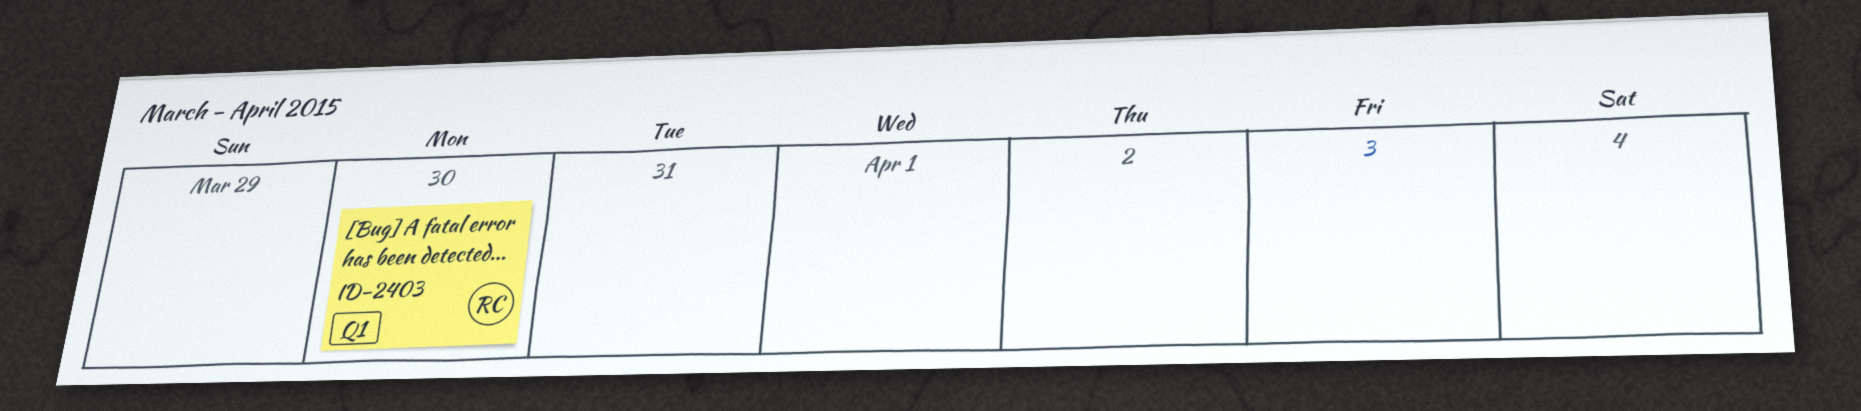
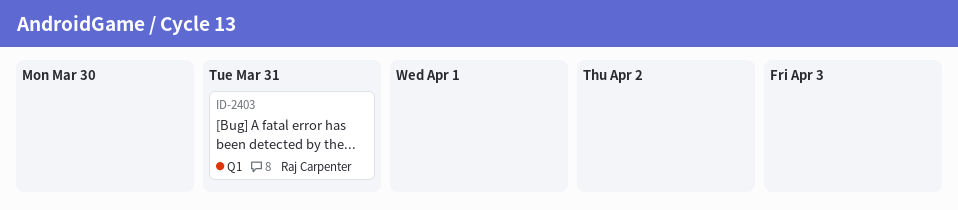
ID-2403, due: Mar 30 -> Mar 31

